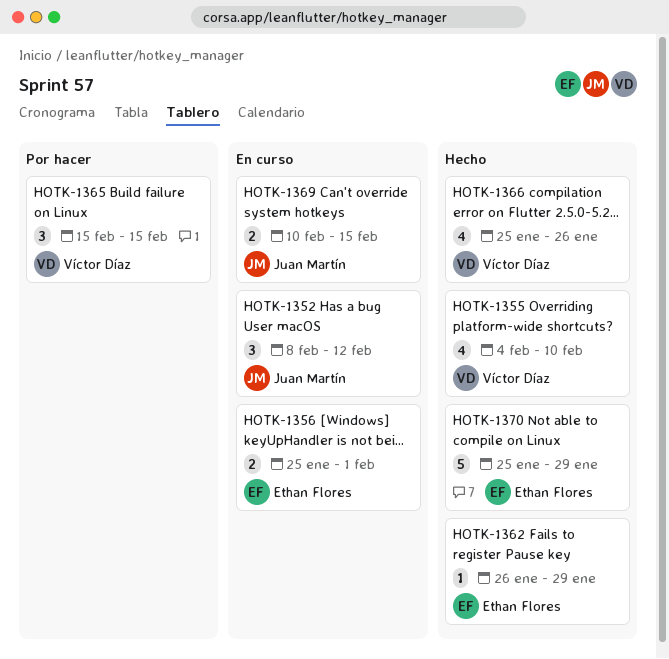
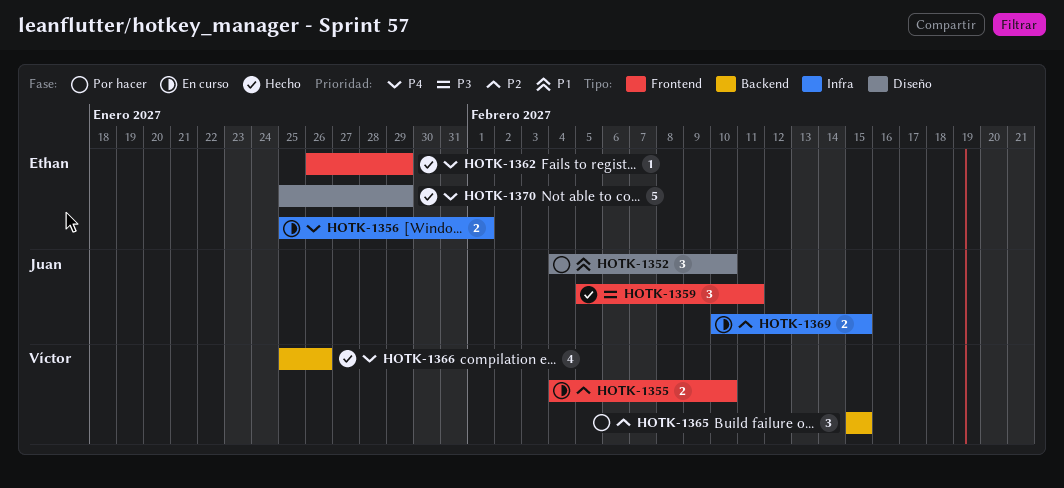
HOTK-1352, status: En curso -> Por hacer
HOTK-1352, start: Feb 8 -> Feb 4
HOTK-1352, due: Feb 12 -> Feb 10
HOTK-1355, status: Hecho -> En curso
HOTK-1355, estimate: 4 -> 2
HOTK-1359: none -> present

